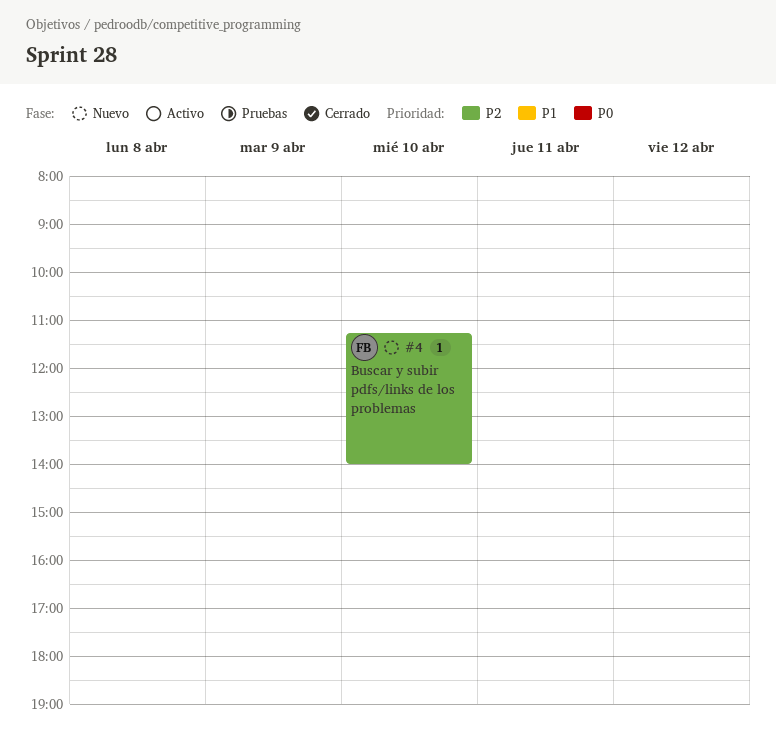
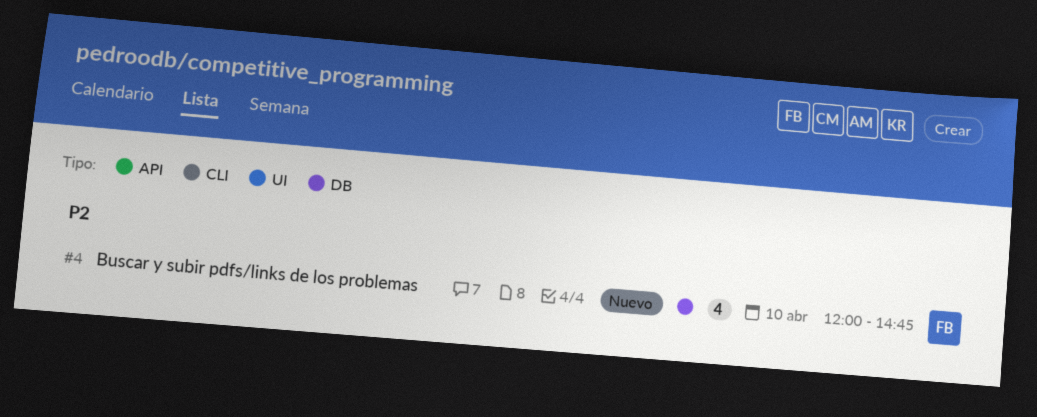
#4, estimate: 1 -> 4
#4, begins: 11:15 -> 12:00
#4, ends: 14:00 -> 14:45

